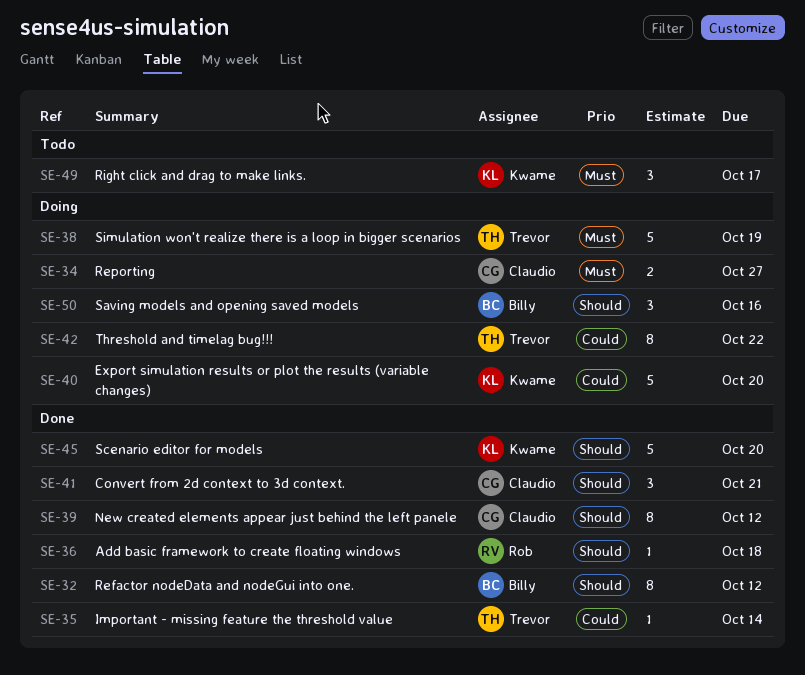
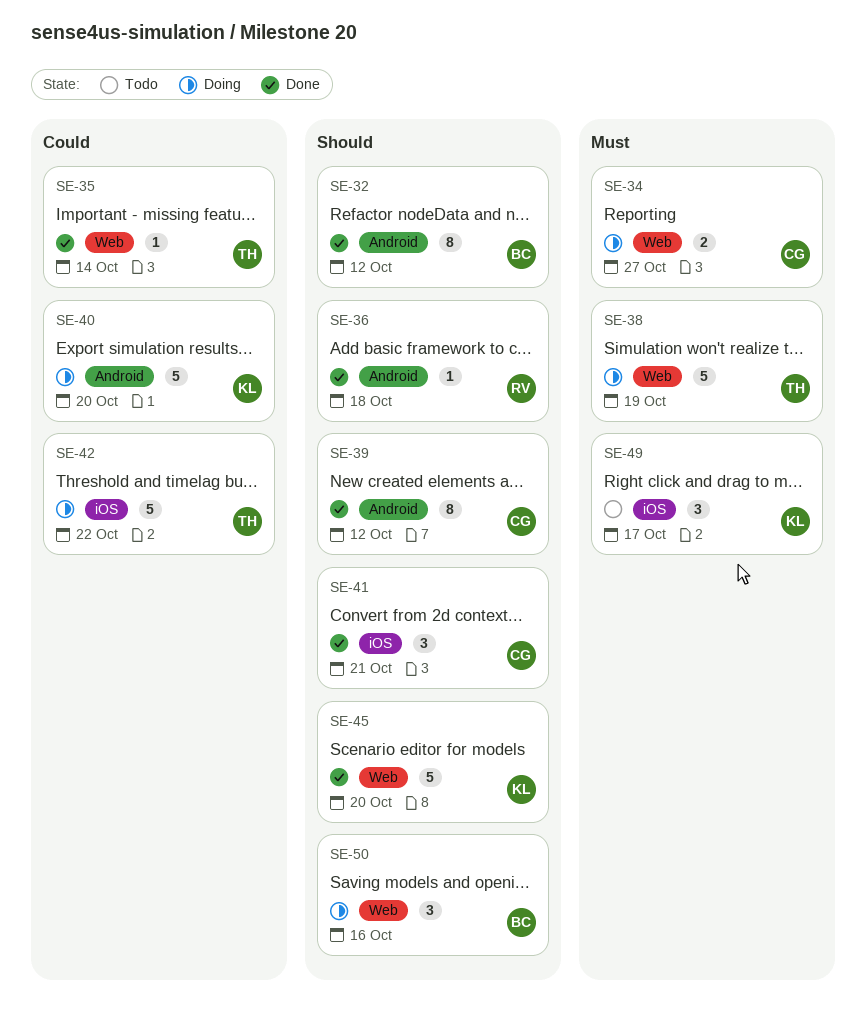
SE-42, estimate: 8 -> 5

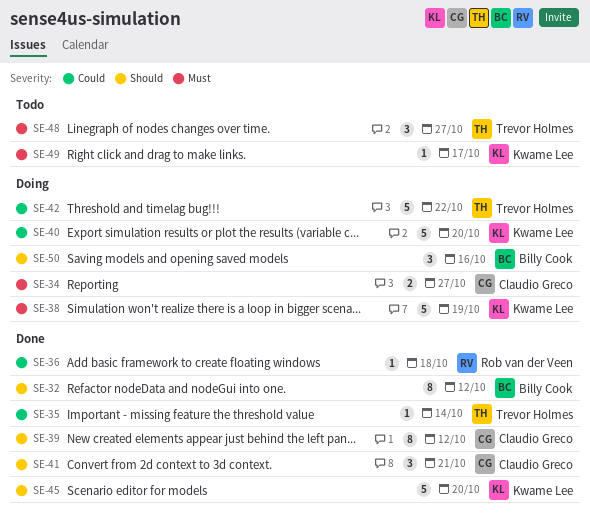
SE-36, priority: Should -> Could
SE-38, owner: Trevor Holmes -> Kwame Lee
SE-48: none -> present
SE-49, estimate: 3 -> 1

